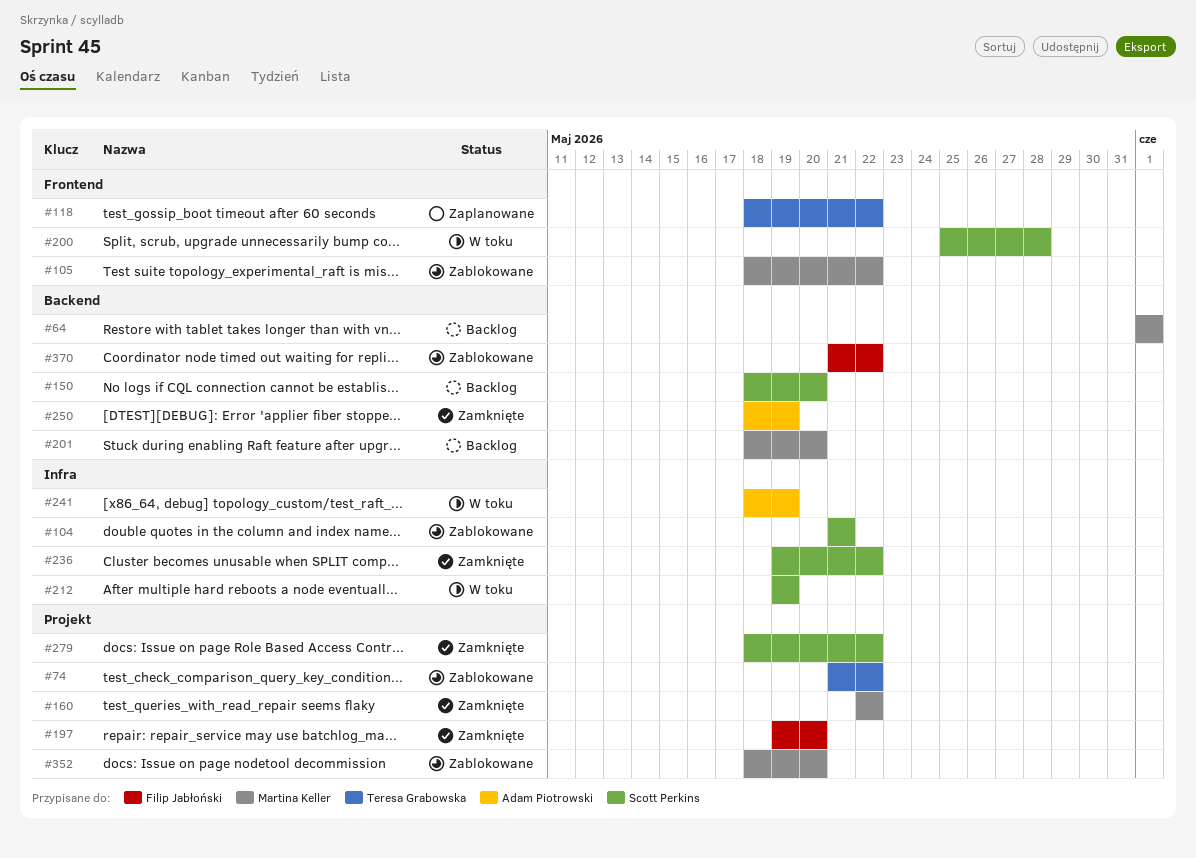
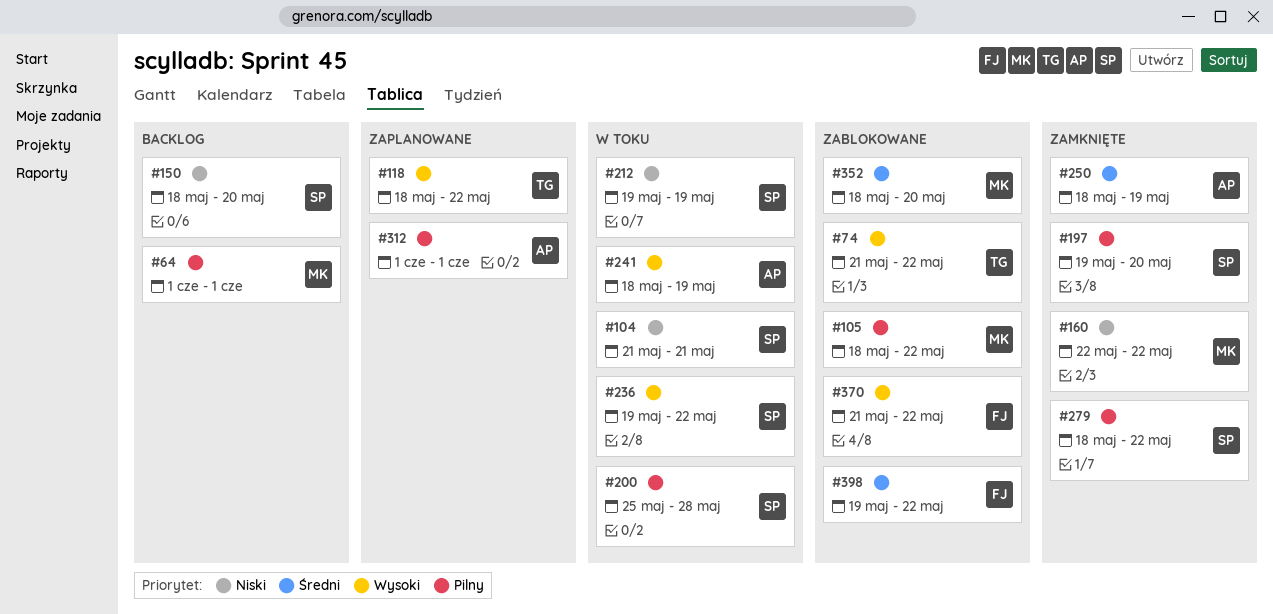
#104, status: Zablokowane -> W toku
#197, owner: Filip Jabłoński -> Scott Perkins
#201: present -> none
#236, status: Zamknięte -> W toku
#312: none -> present
#398: none -> present

